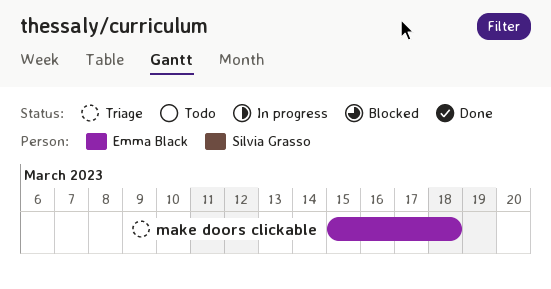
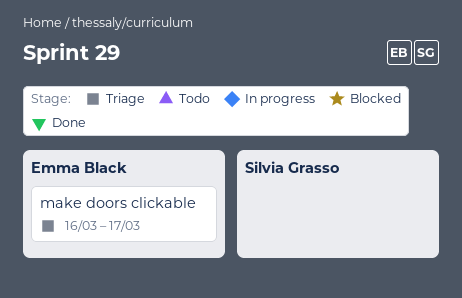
make doors clickable, start: Mar 15 -> Mar 16
make doors clickable, due: Mar 18 -> Mar 17

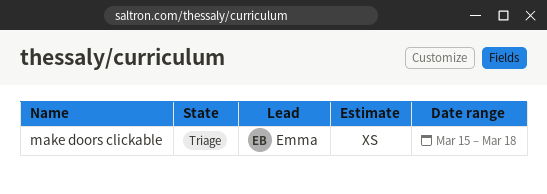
make doors clickable, start: Mar 16 -> Mar 15
make doors clickable, due: Mar 17 -> Mar 18

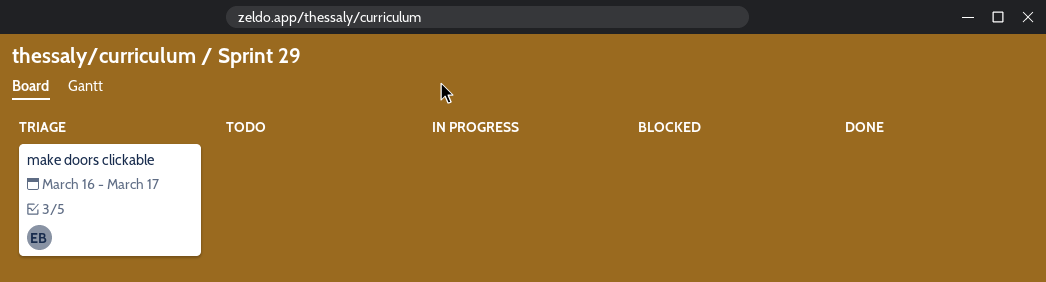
make doors clickable, start: Mar 15 -> Mar 16
make doors clickable, due: Mar 18 -> Mar 17

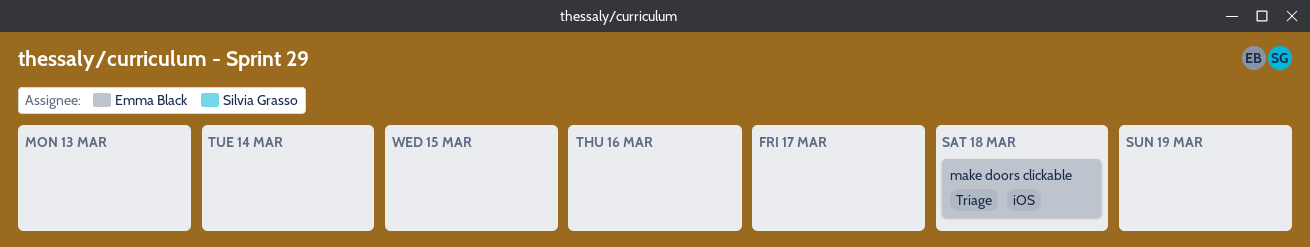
make doors clickable, due: Mar 17 -> Mar 18

